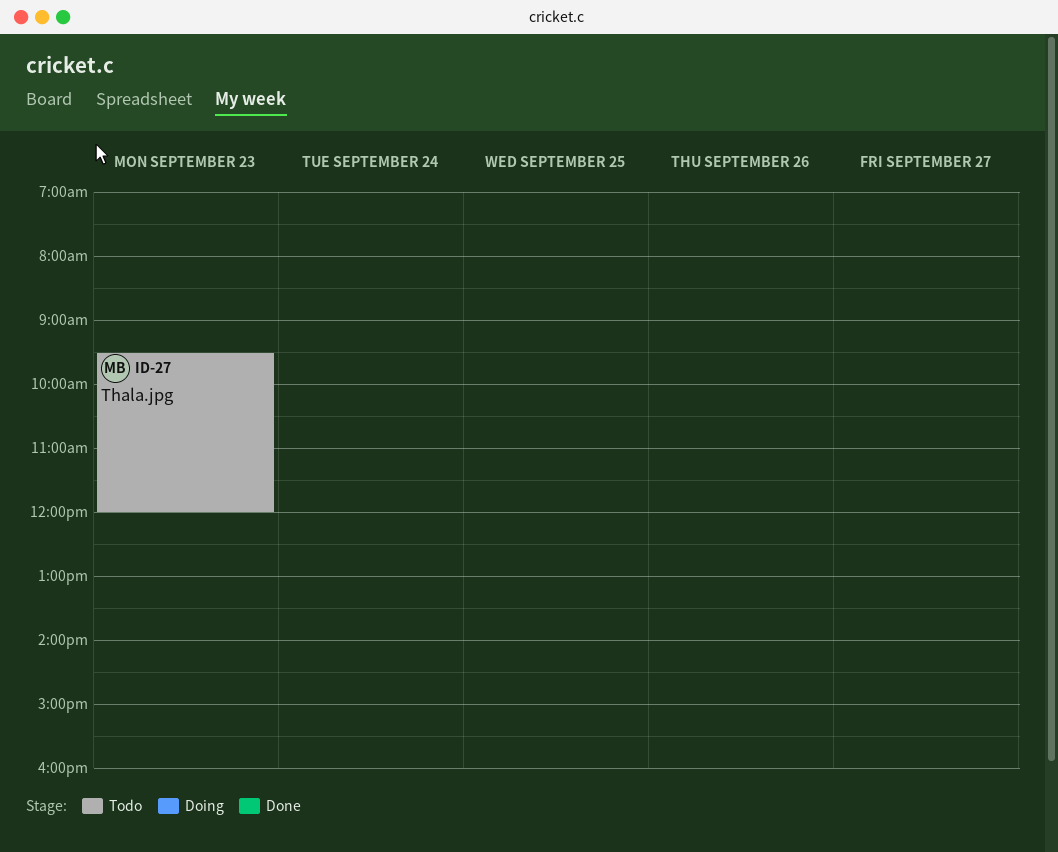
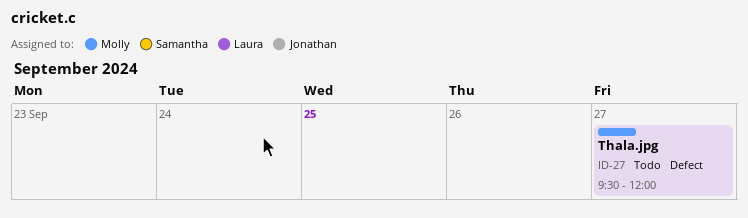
ID-27, day: Sep 23 -> Sep 27

